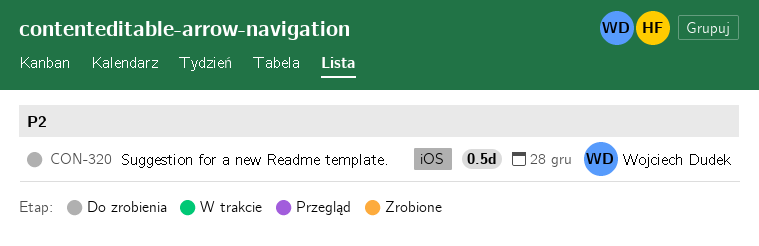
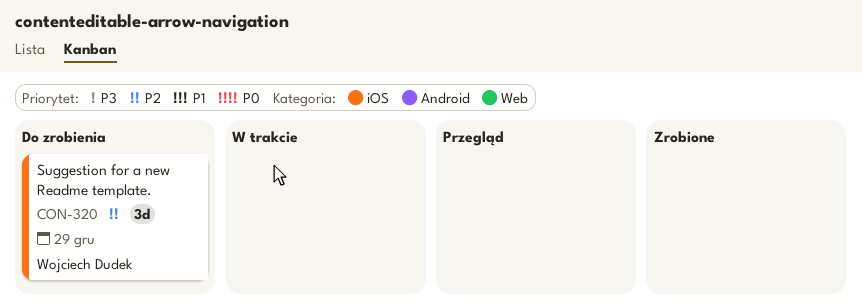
CON-320, estimate: 0.5d -> 3d
CON-320, due: Dec 28 -> Dec 29

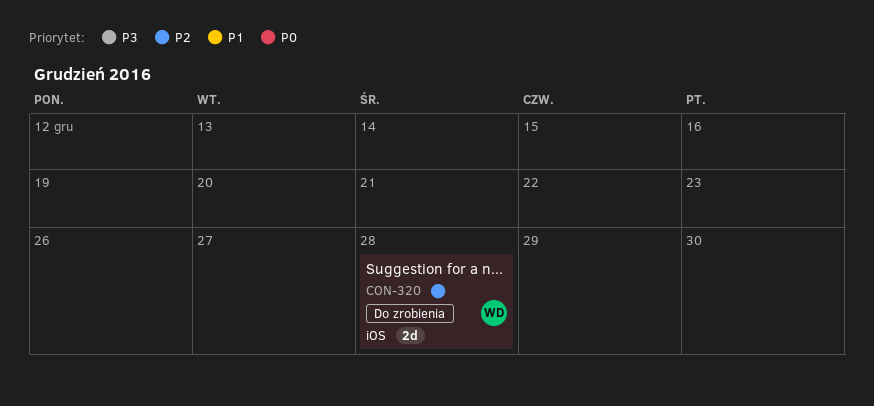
CON-320, estimate: 3d -> 2d
CON-320, due: Dec 29 -> Dec 28

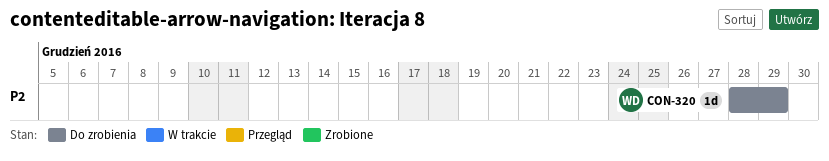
CON-320, estimate: 2d -> 1d
CON-320, due: Dec 28 -> Dec 29

